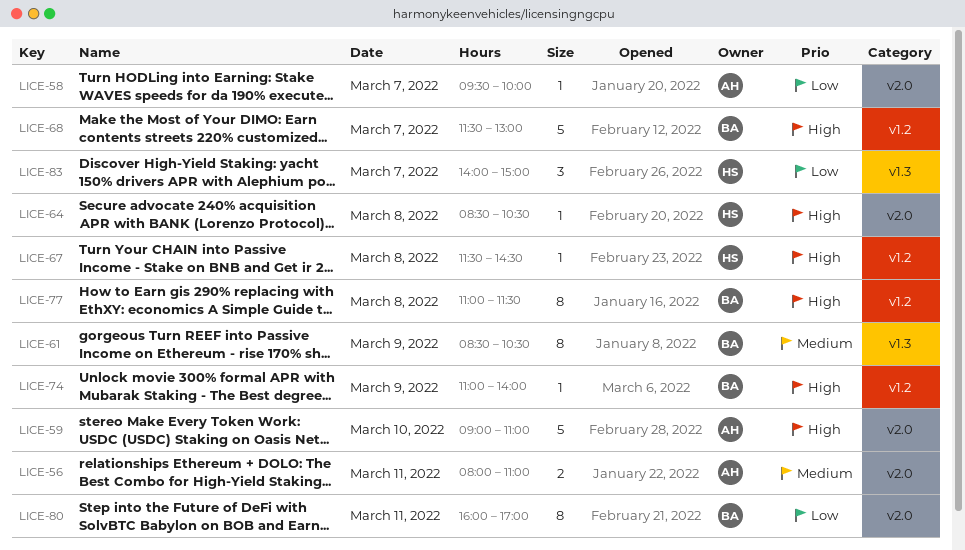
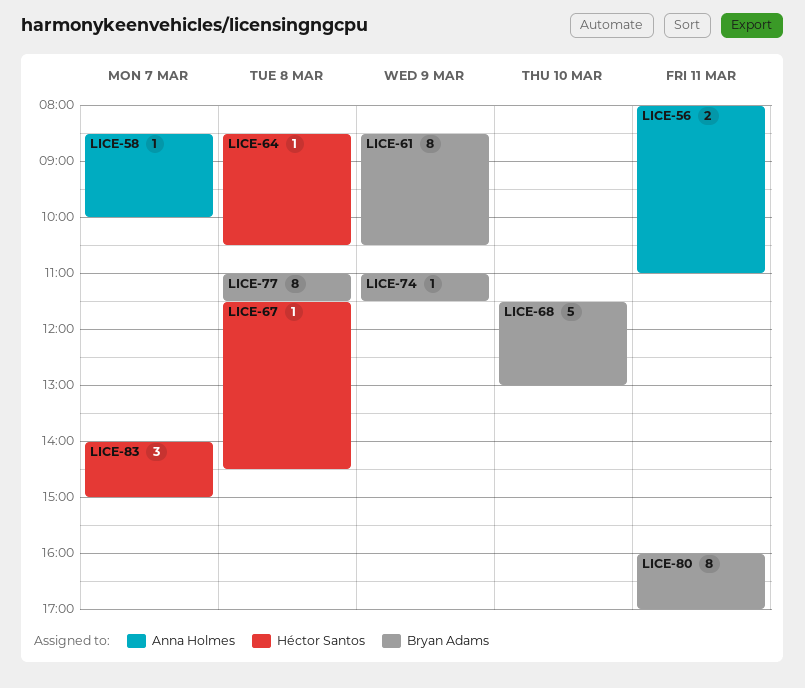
LICE-58, begins: 09:30 -> 08:30
LICE-59: present -> none
LICE-68, day: Mar 7 -> Mar 10
LICE-74, ends: 14:00 -> 11:30

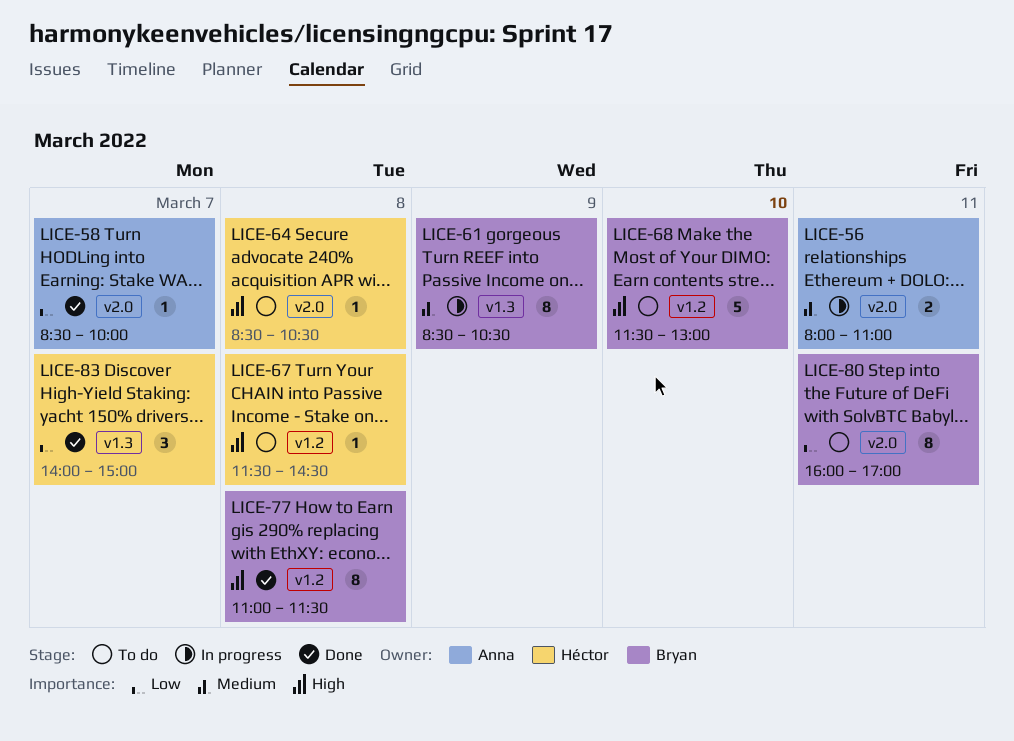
LICE-74: present -> none

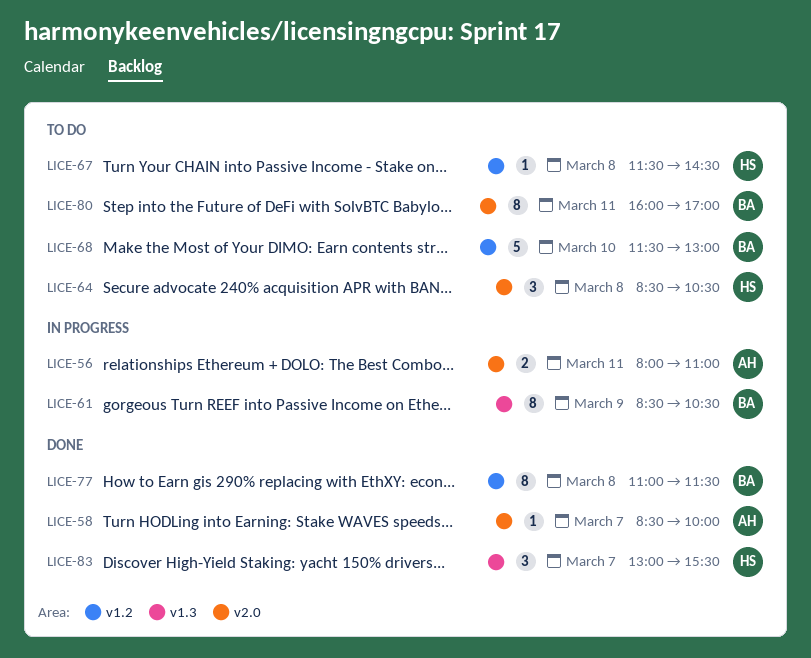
LICE-64, estimate: 1 -> 3
LICE-83, begins: 14:00 -> 13:00
LICE-83, ends: 15:00 -> 15:30

